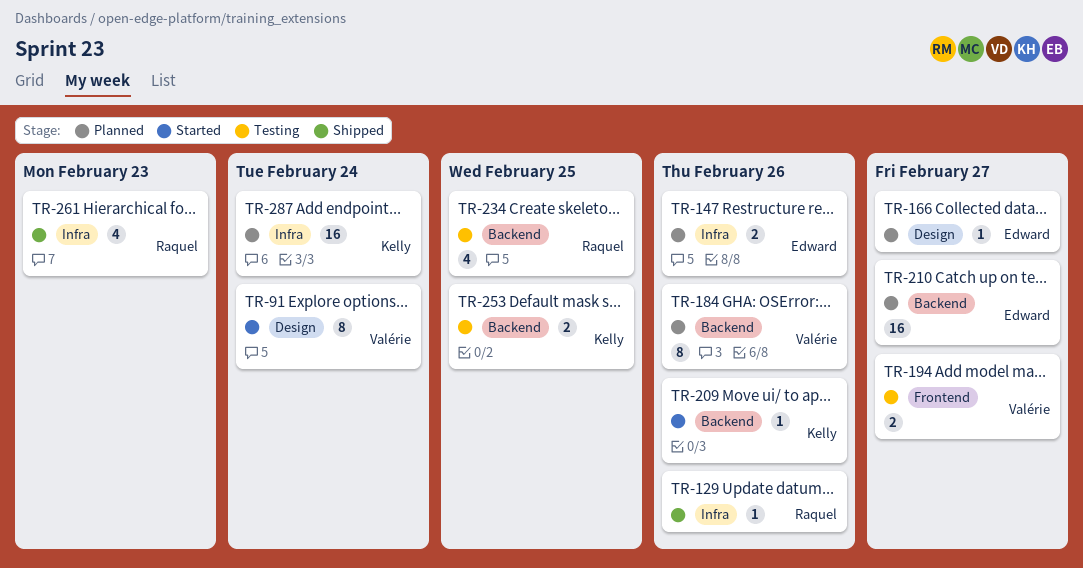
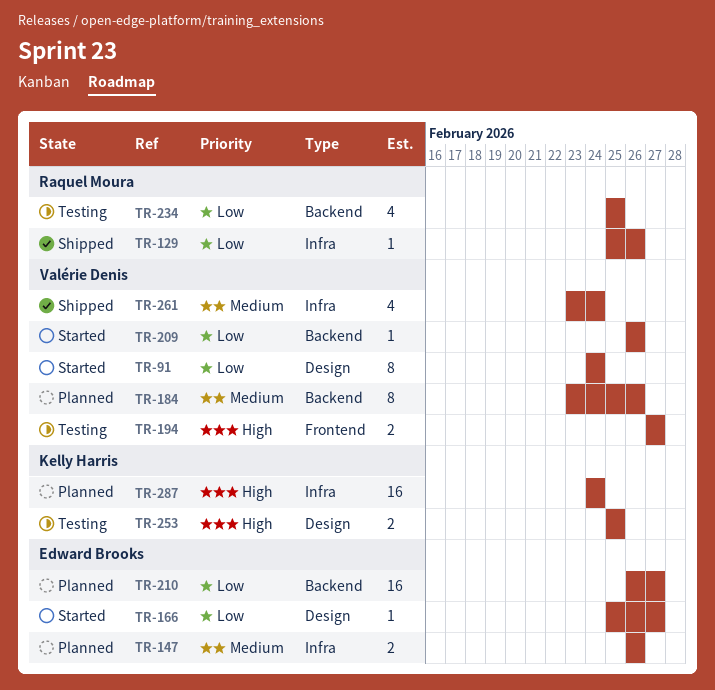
TR-166, status: Planned -> Started
TR-209, owner: Kelly Harris -> Valérie Denis
TR-253, label: Backend -> Design
TR-261, owner: Raquel Moura -> Valérie Denis
TR-261, due: Feb 23 -> Feb 24

